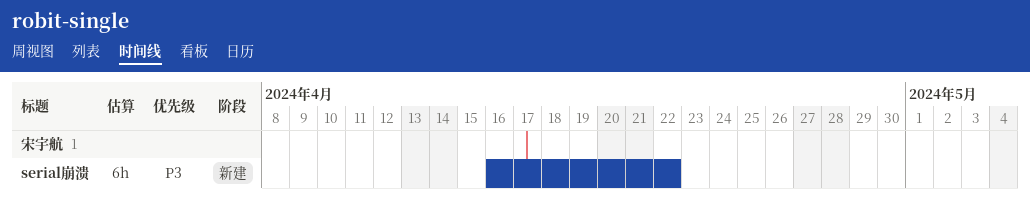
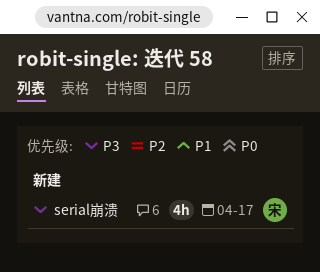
serial崩溃, estimate: 6h -> 4h
serial崩溃, due: Apr 22 -> Apr 17

